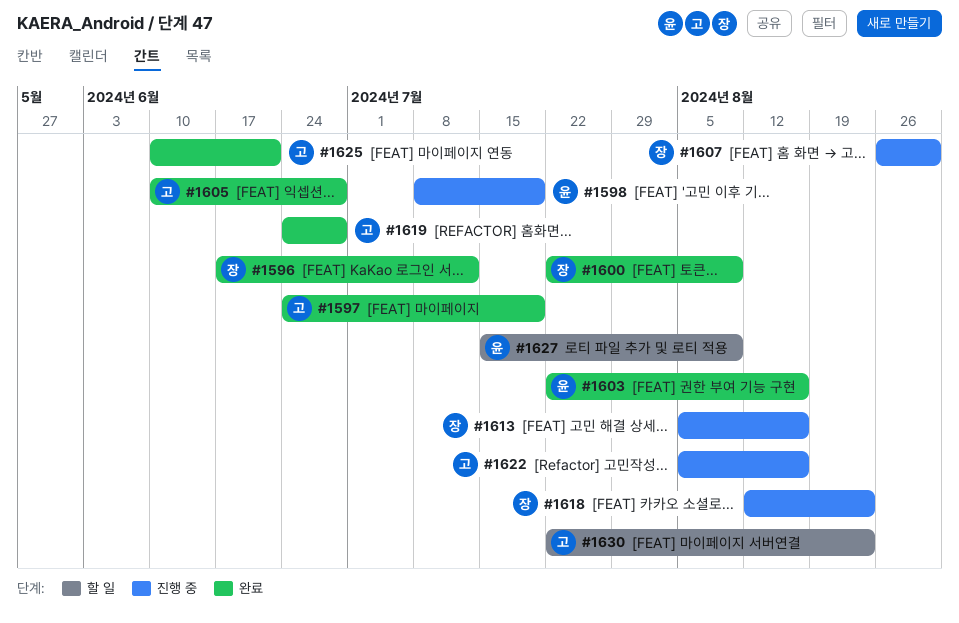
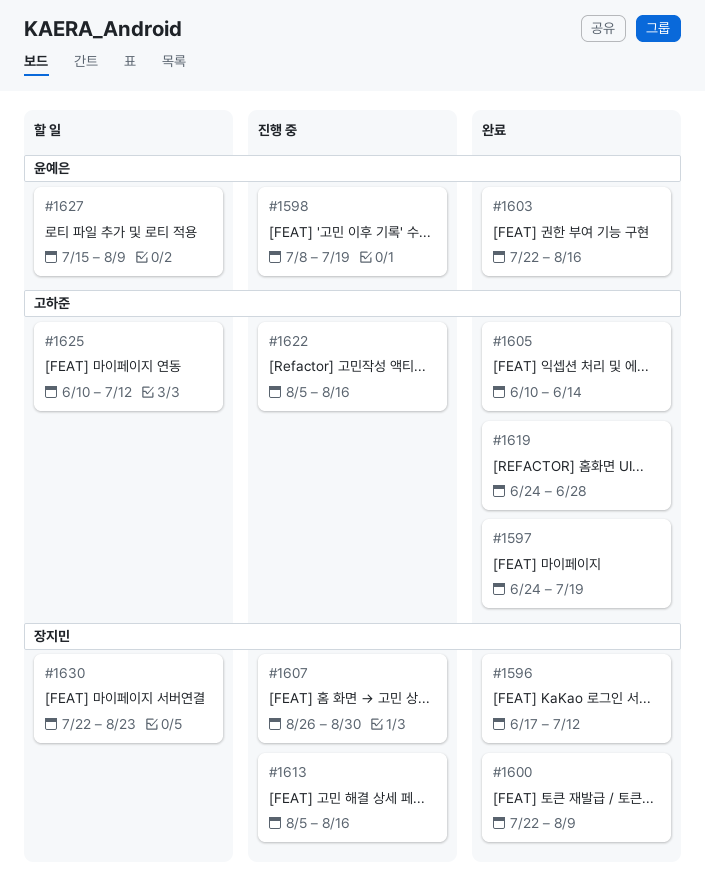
#1605, due: Jun 28 -> Jun 14
#1618: present -> none
#1625, status: 완료 -> 할 일
#1625, due: Jun 21 -> Jul 12
#1630, owner: 고하준 -> 장지민

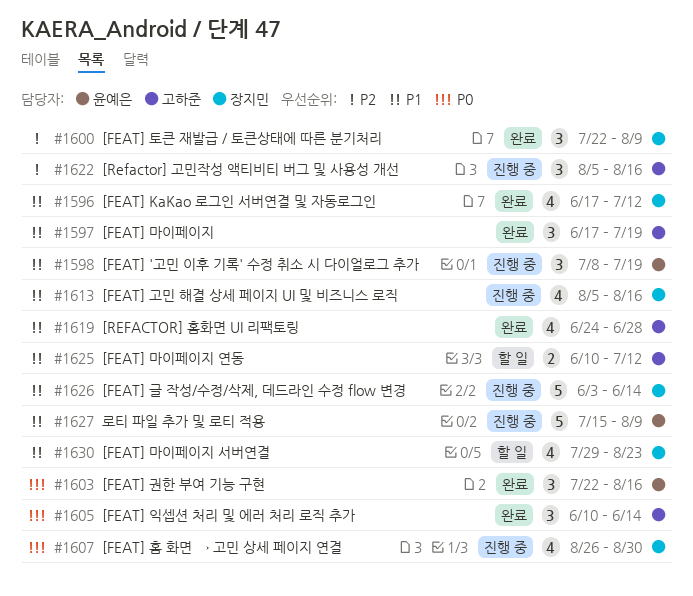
#1597, start: Jun 24 -> Jun 17
#1626: none -> present
#1627, status: 할 일 -> 진행 중
#1630, start: Jul 22 -> Jul 29

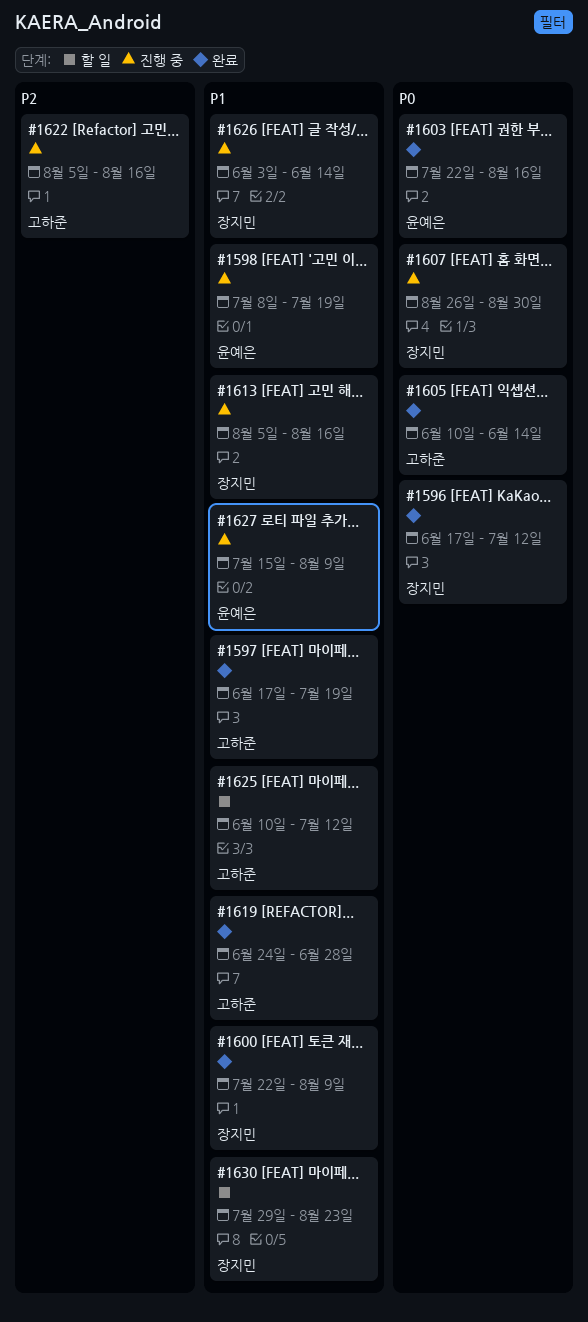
#1596, priority: P1 -> P0
#1600, priority: P2 -> P1

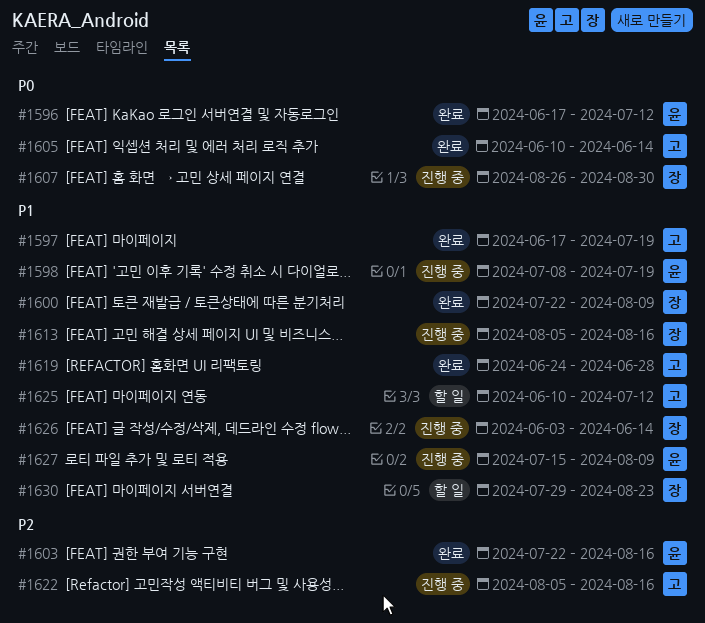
#1596, owner: 장지민 -> 윤예은
#1603, priority: P0 -> P2

